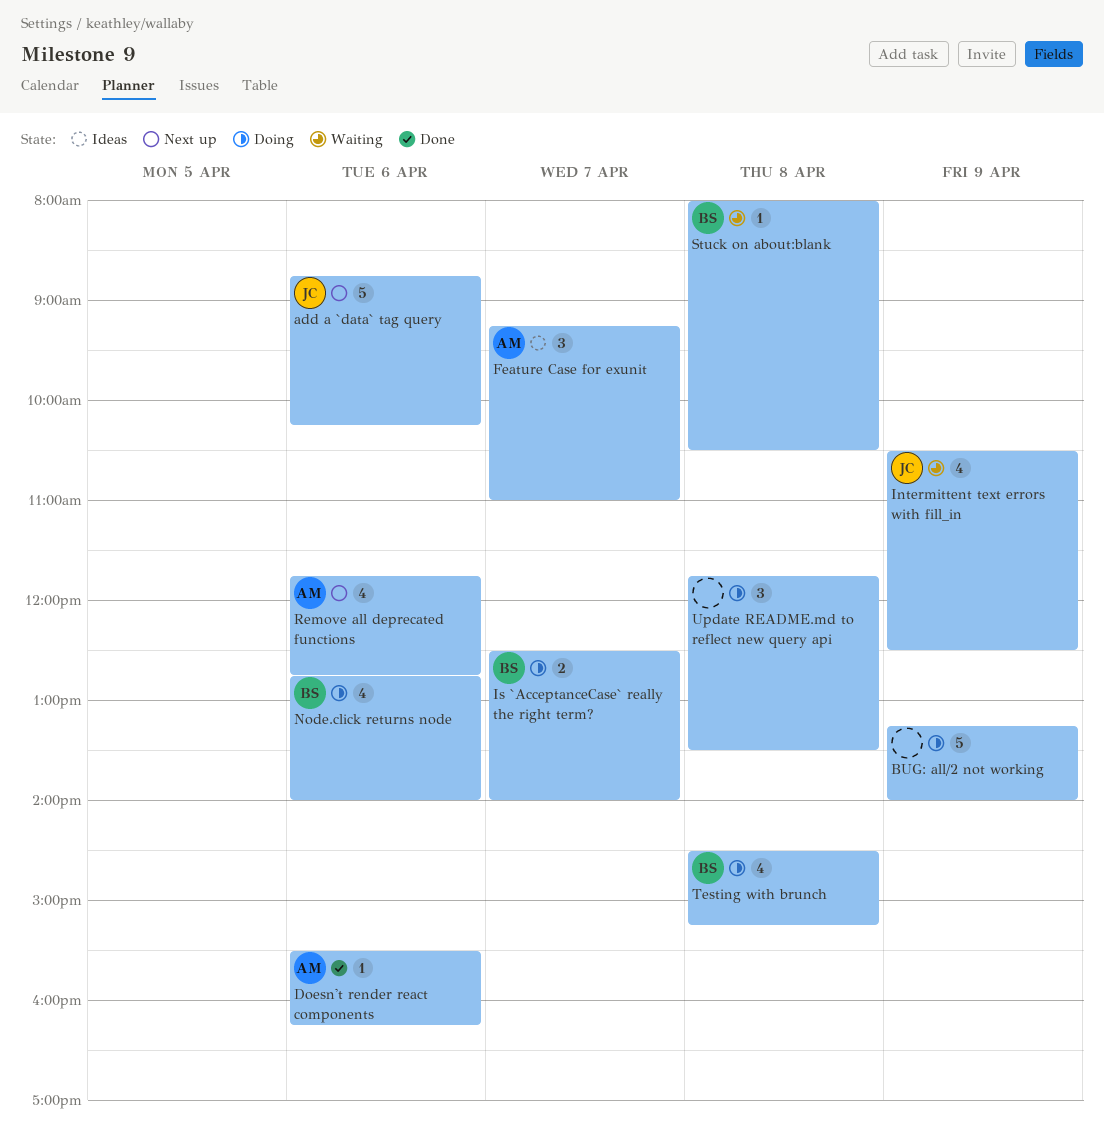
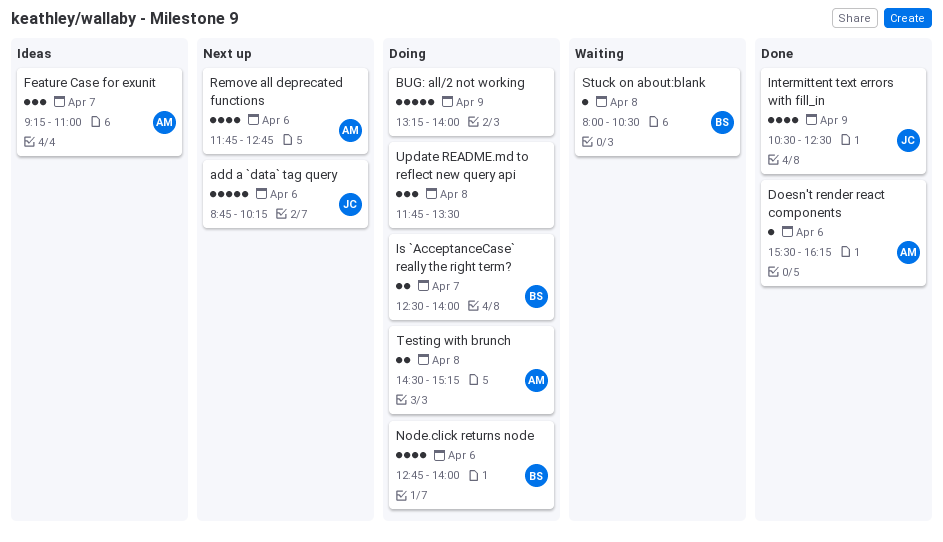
Intermittent text errors with fill_in, status: Waiting -> Done
Testing with brunch, owner: BS -> AM
Testing with brunch, estimate: 4 -> 2

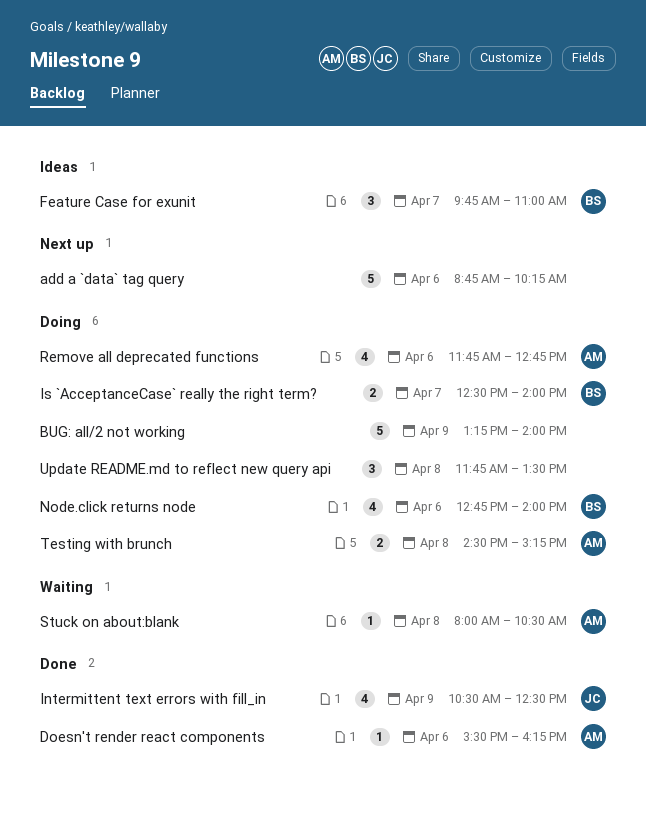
add a `data` tag query, owner: JC -> none
Feature Case for exunit, owner: AM -> BS
Feature Case for exunit, begins: 09:15 -> 09:45
Remove all deprecated functions, status: Next up -> Doing
Stuck on about:blank, owner: BS -> AM

